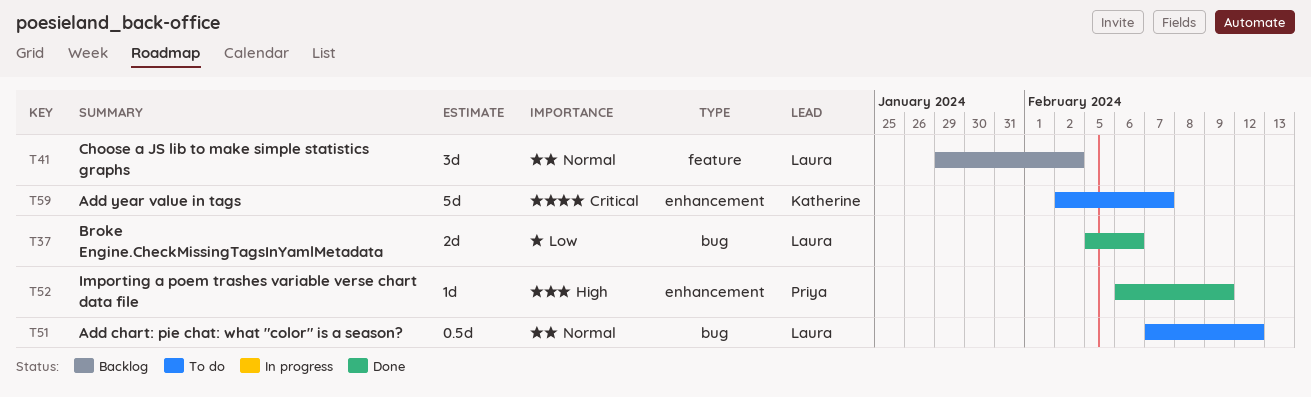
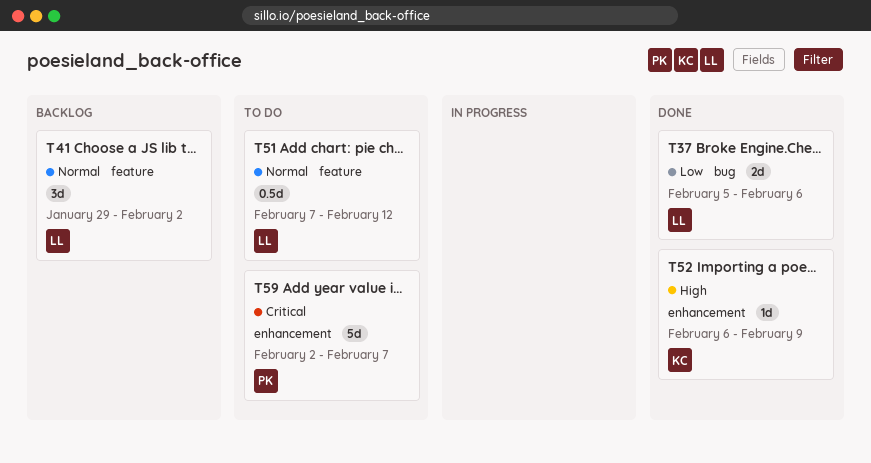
T51, label: bug -> feature
T52, owner: Priya -> Katherine
T59, owner: Katherine -> Priya

